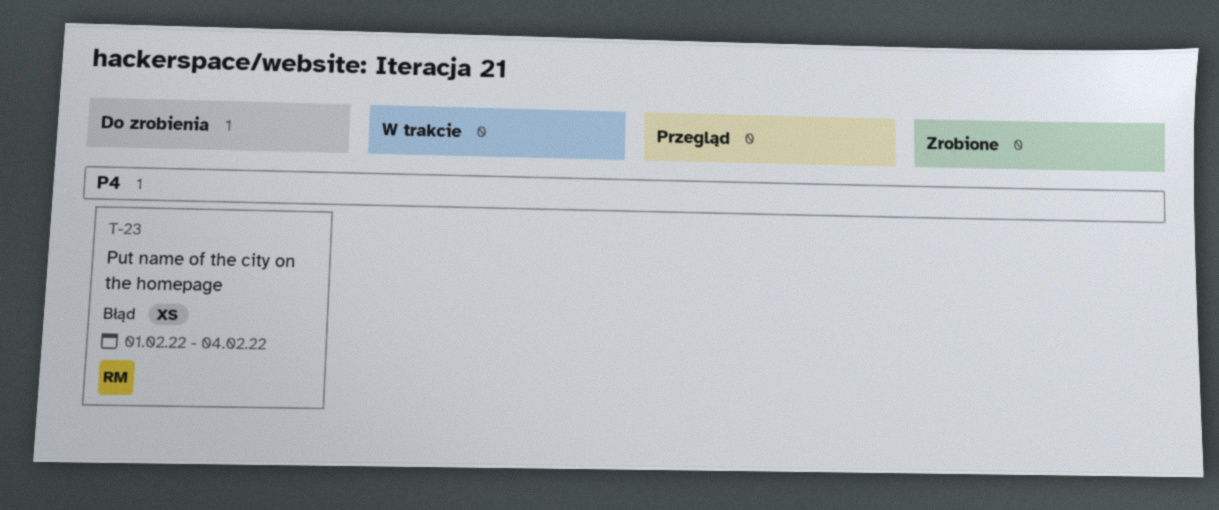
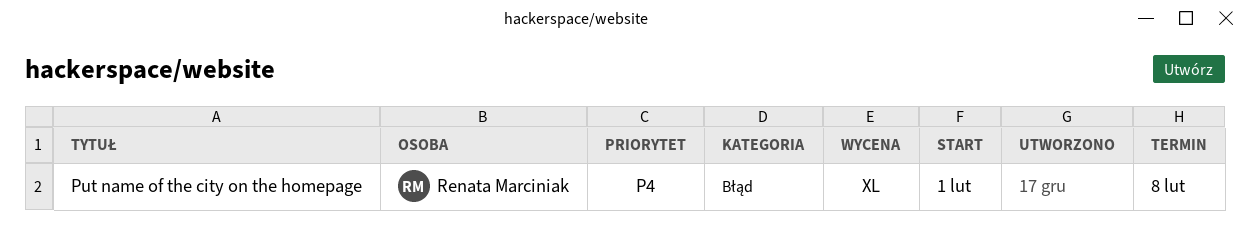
Put name of the city on the homepage, estimate: XS -> XL
Put name of the city on the homepage, due: Feb 4 -> Feb 8

